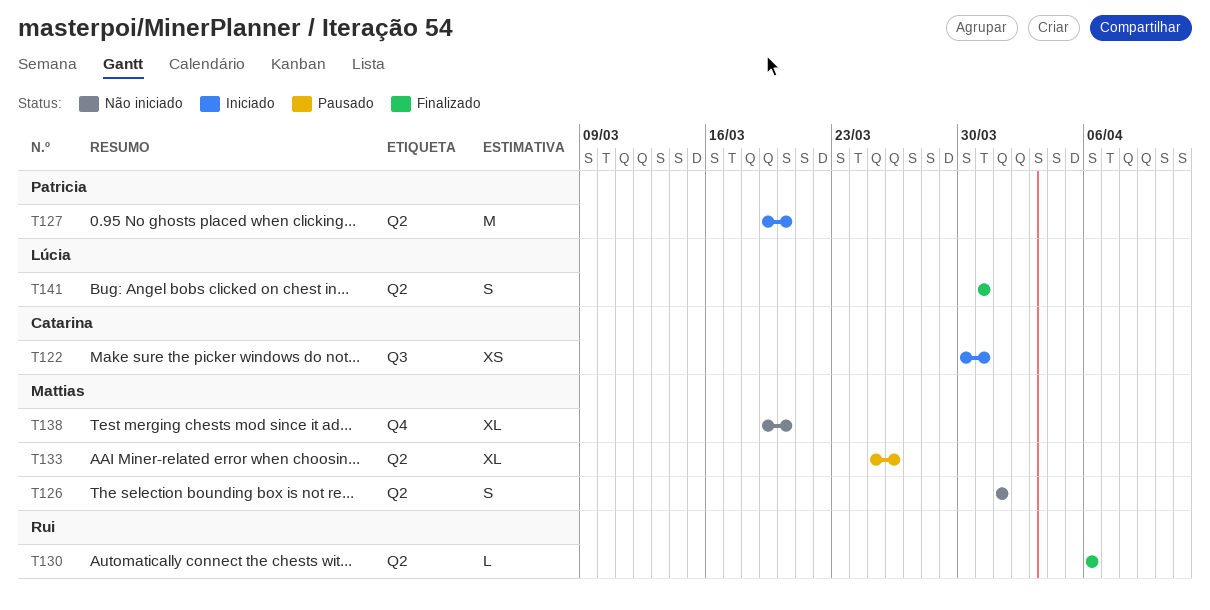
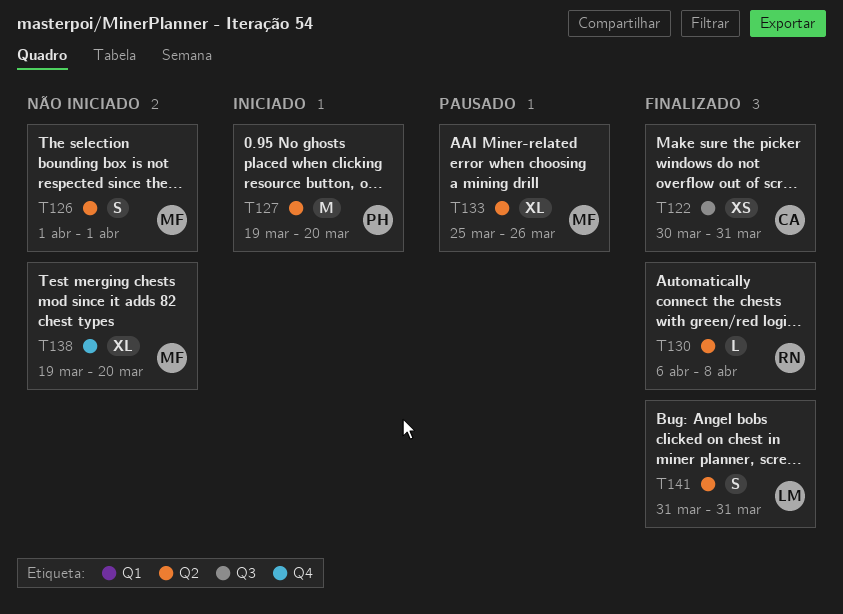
T122, status: Iniciado -> Finalizado
T130, due: Apr 6 -> Apr 8

